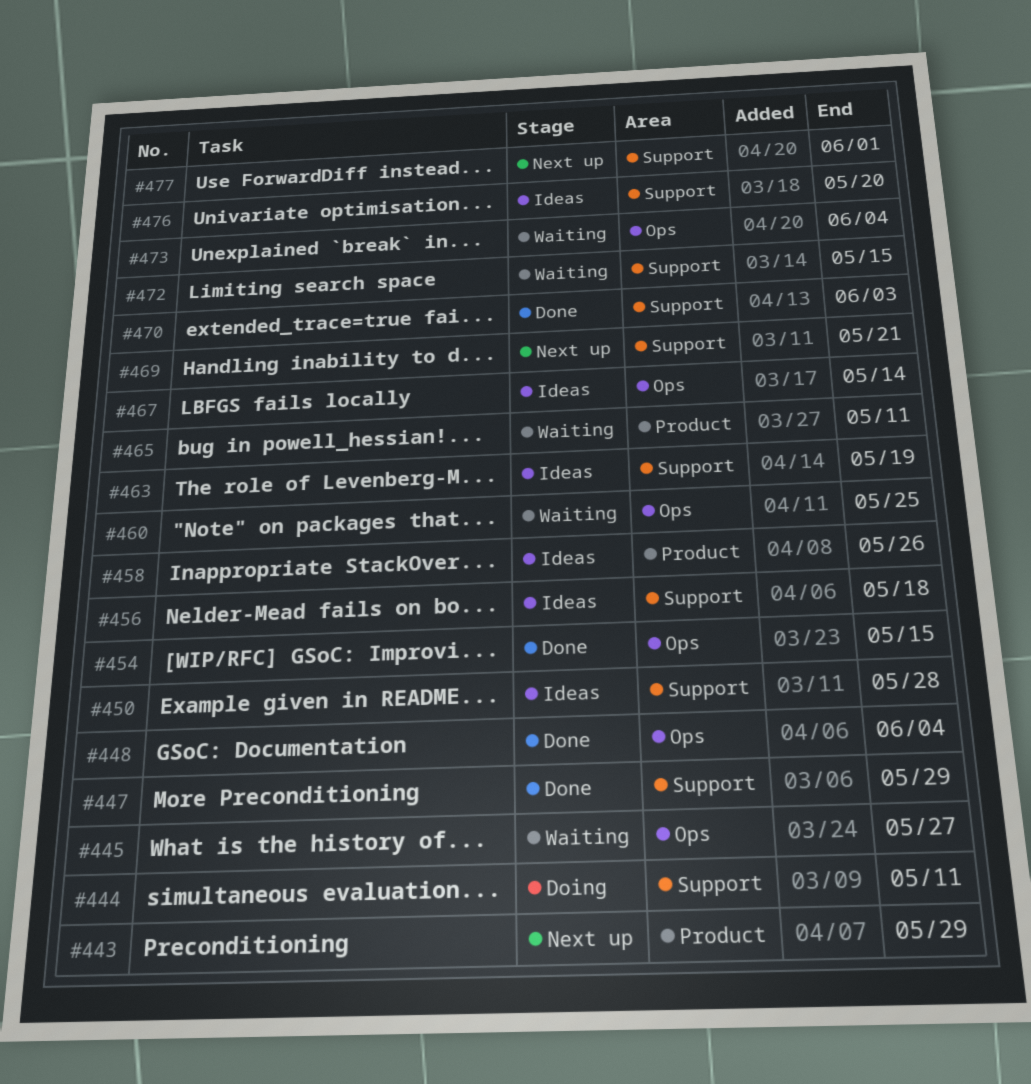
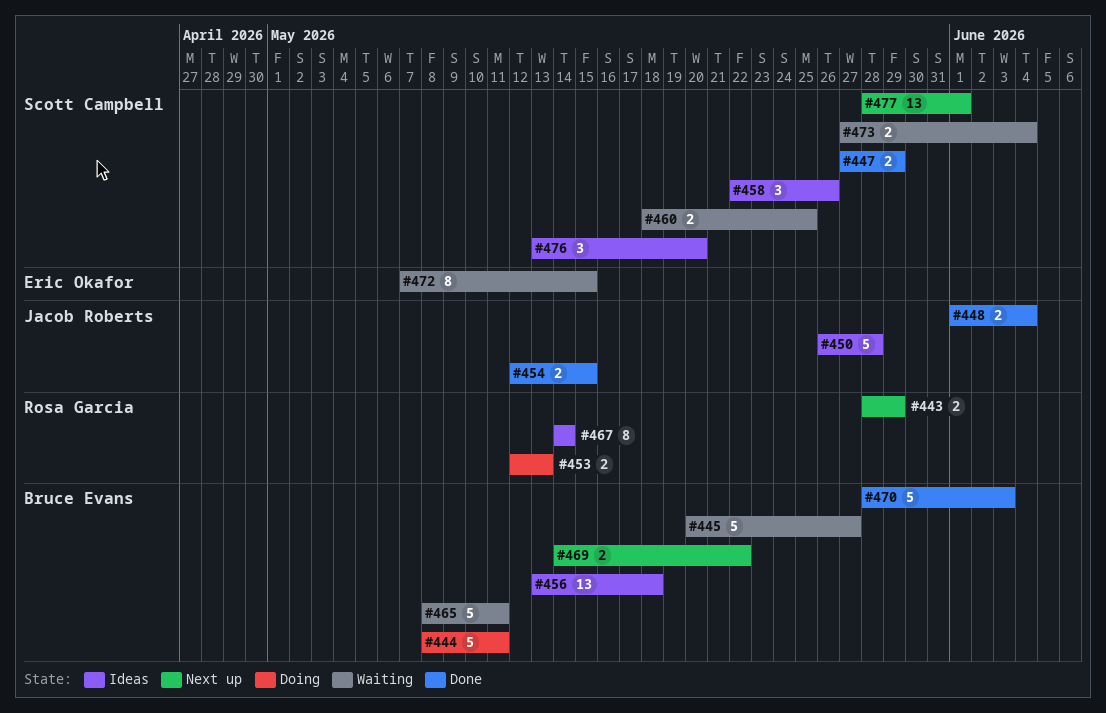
#453: none -> present
#463: present -> none
#469, due: May 21 -> May 22

